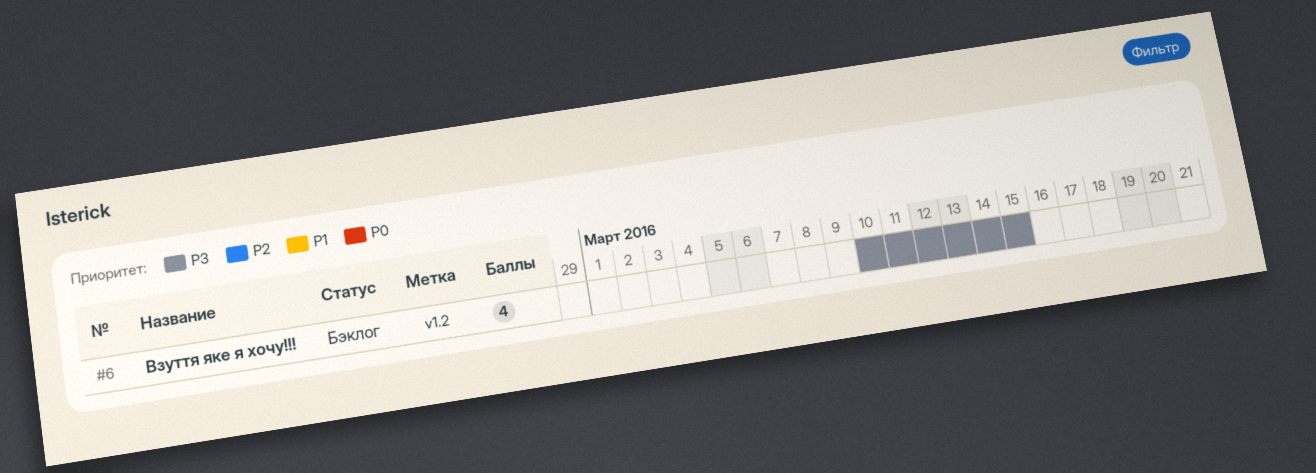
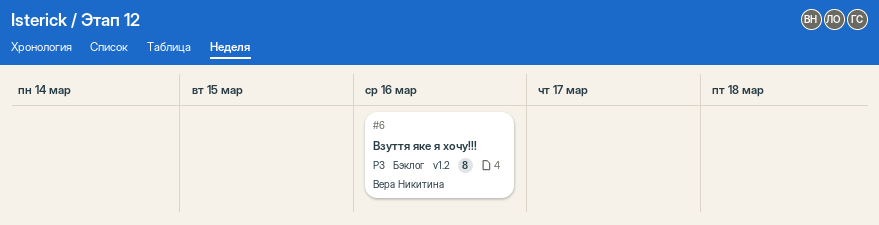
#6, estimate: 4 -> 8
#6, due: Mar 15 -> Mar 16

